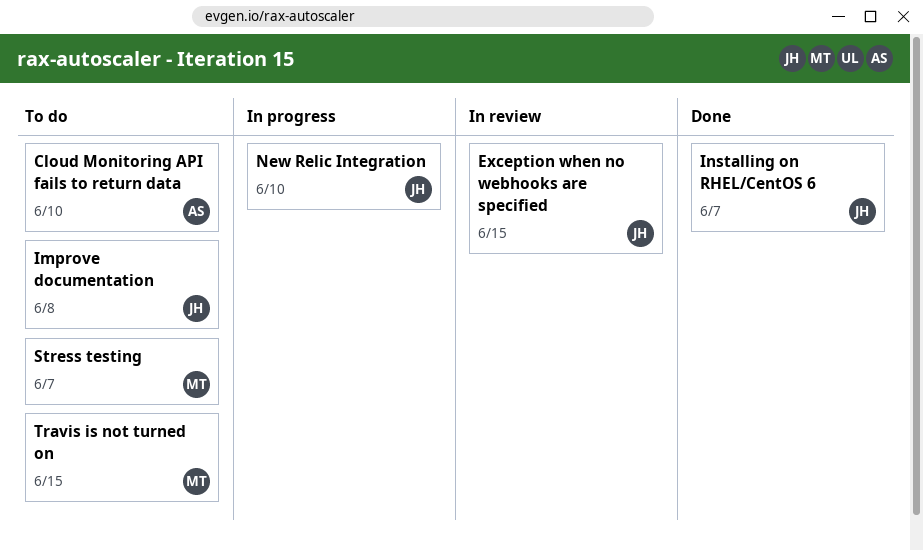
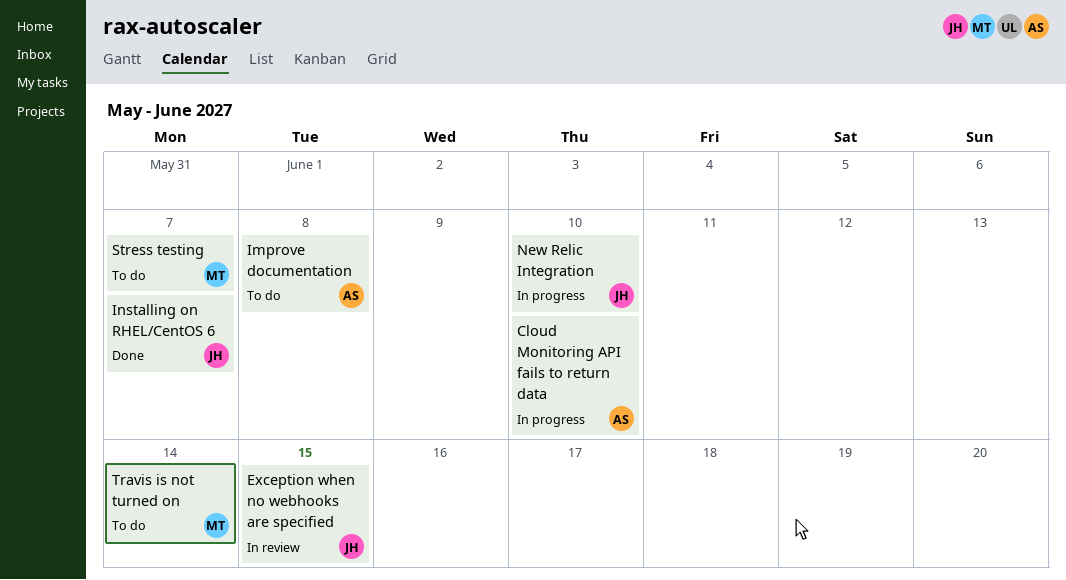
Cloud Monitoring API fails to return data, status: To do -> In progress
Improve documentation, owner: JH -> AS
Travis is not turned on, due: Jun 15 -> Jun 14

